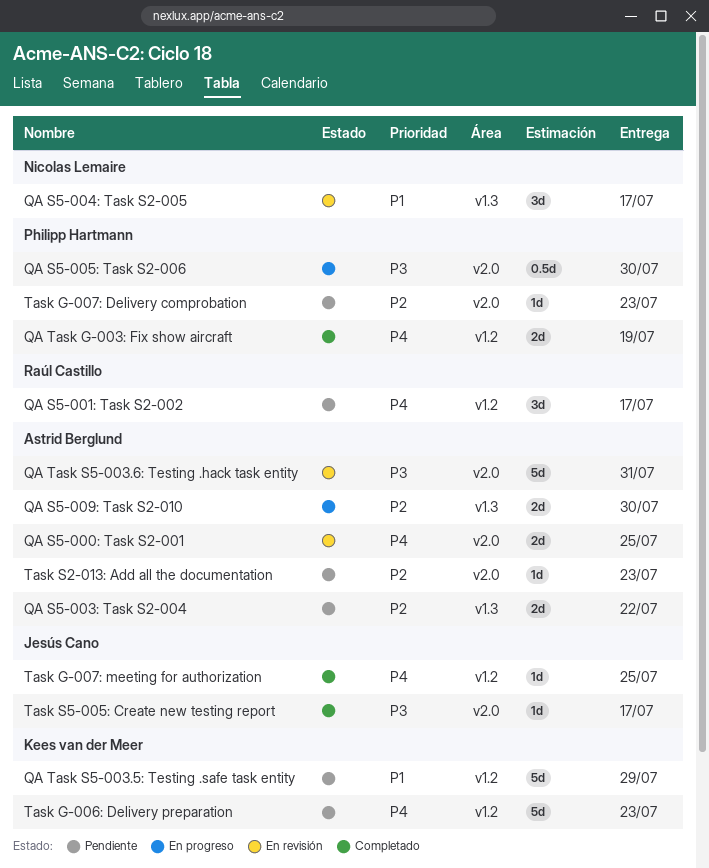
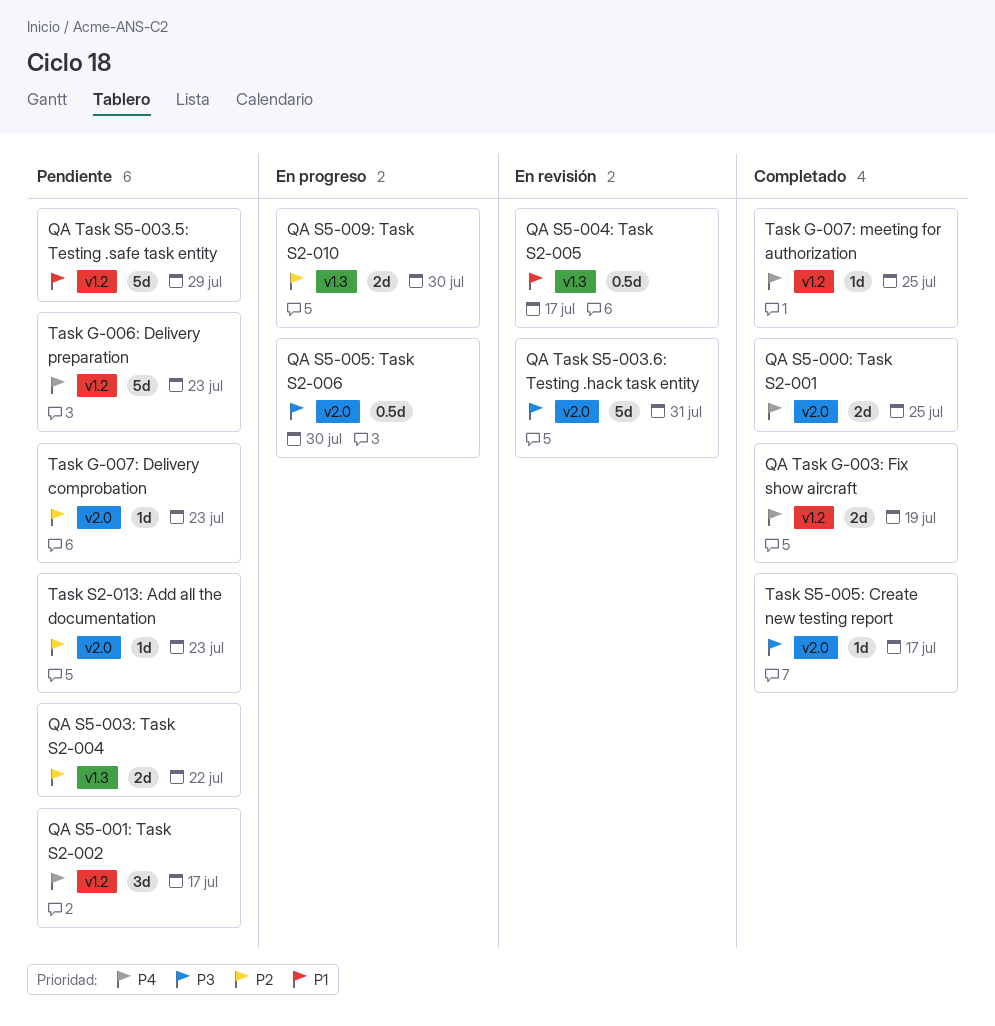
QA S5-000: Task S2-001, status: En revisión -> Completado
QA S5-004: Task S2-005, estimate: 3d -> 0.5d

